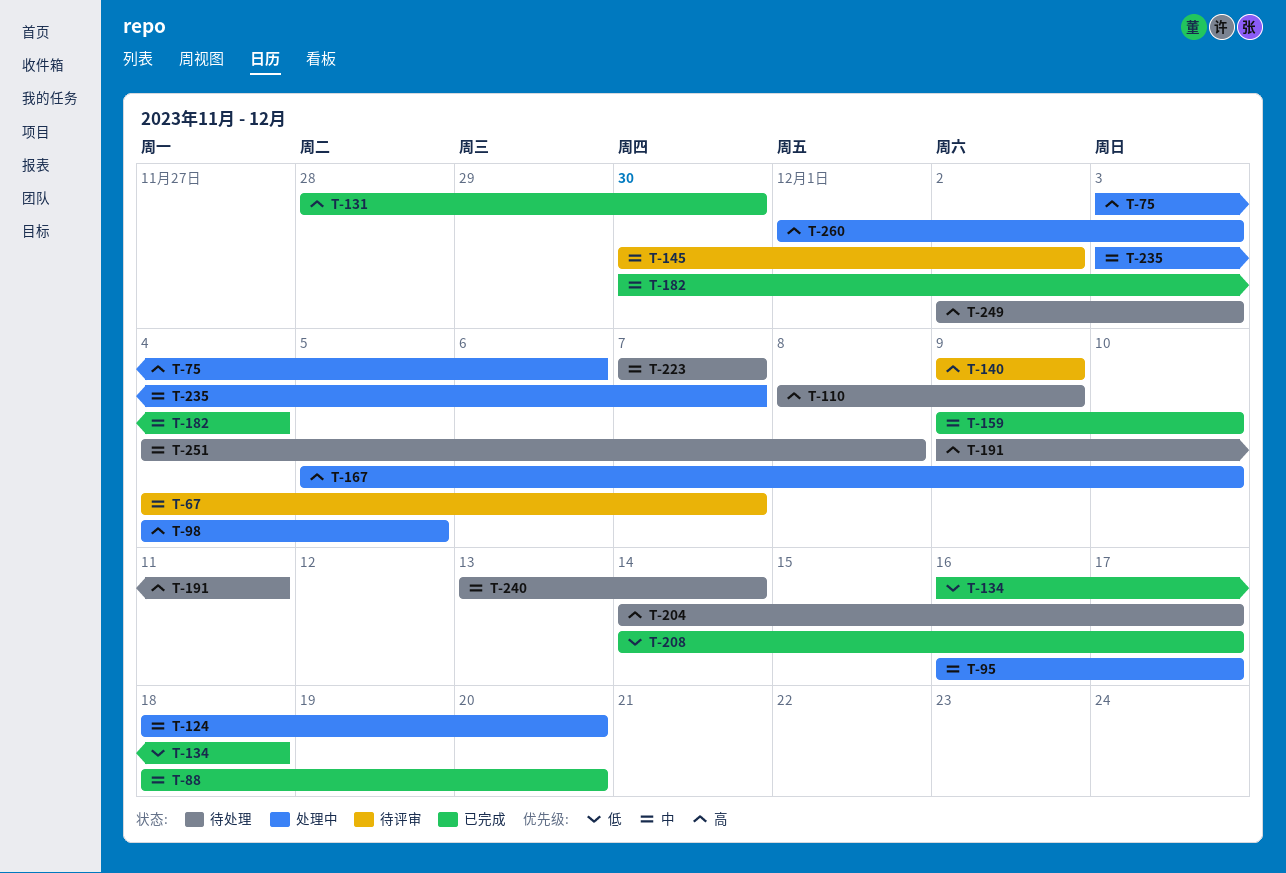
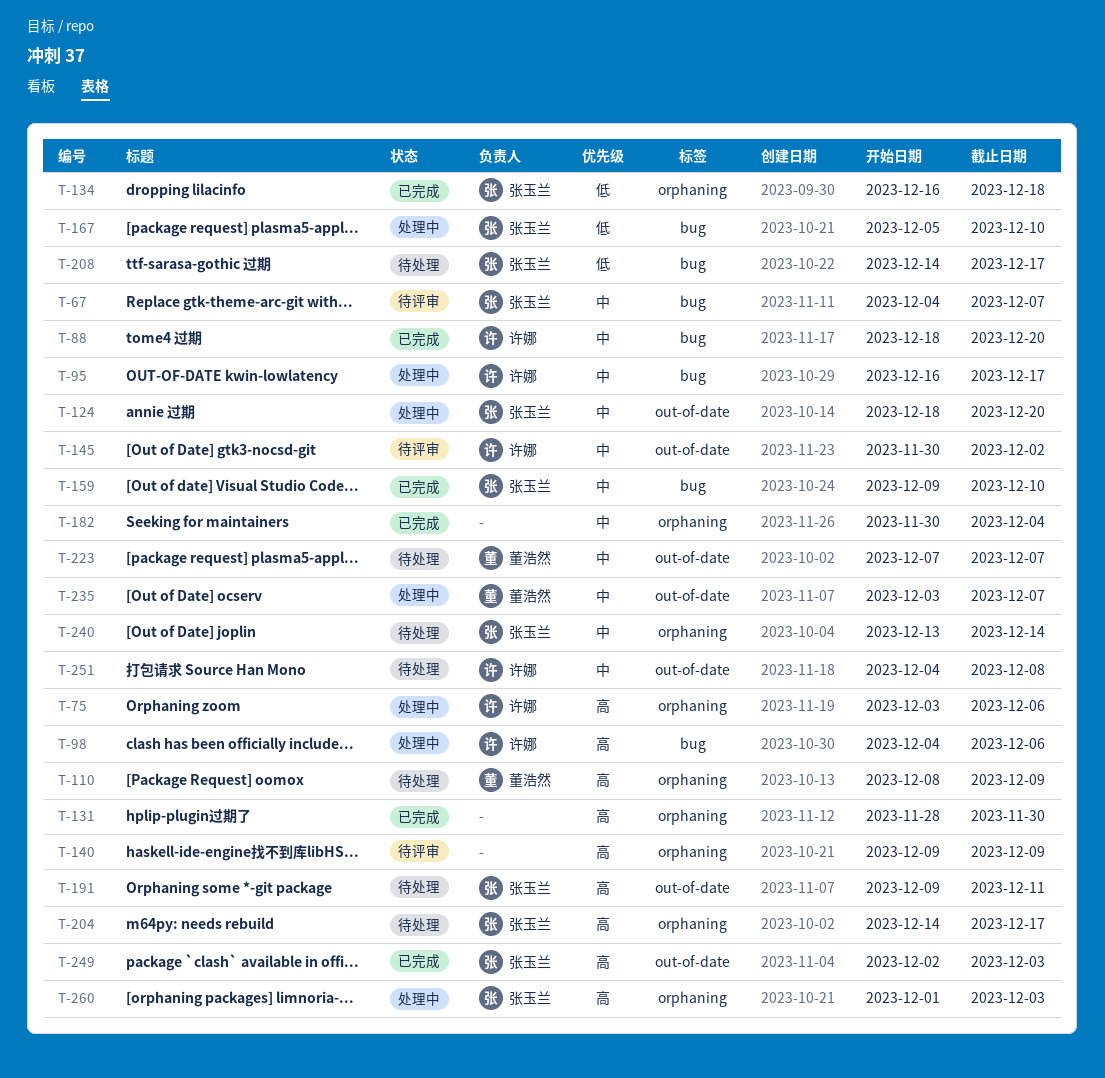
T-98, due: Dec 5 -> Dec 6
T-167, priority: 高 -> 低
T-208, status: 已完成 -> 待处理
T-249, status: 待处理 -> 已完成

